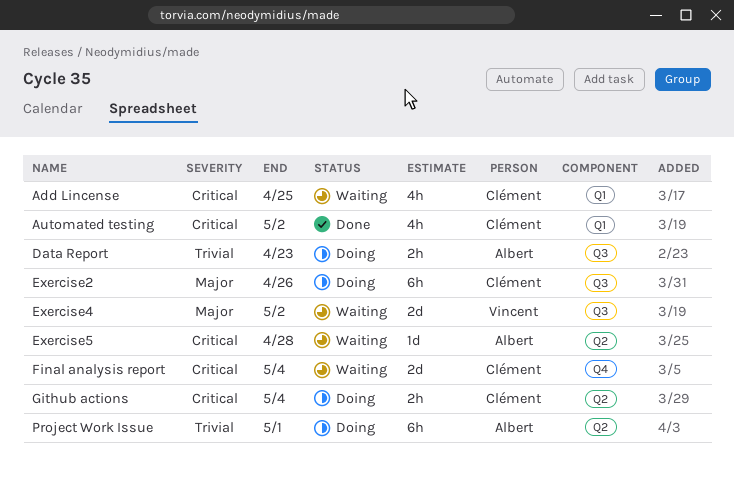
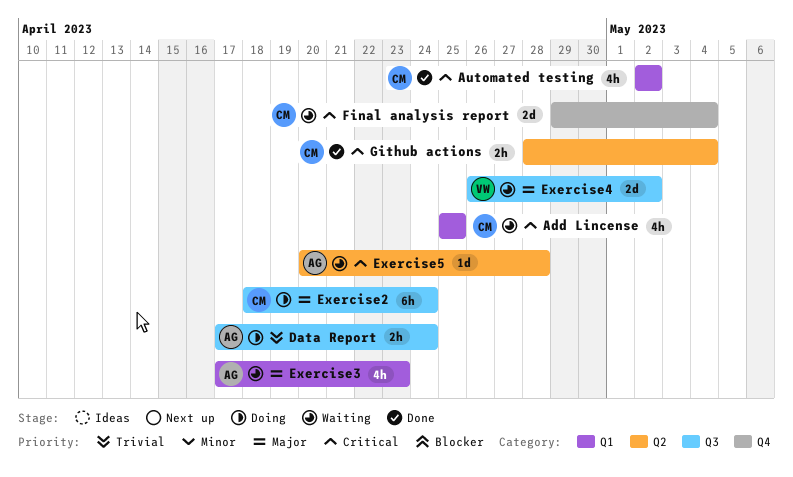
Data Report, due: Apr 23 -> Apr 24
Exercise2, due: Apr 26 -> Apr 24
Exercise3: none -> present
Github actions, status: Doing -> Done
Project Work Issue: present -> none

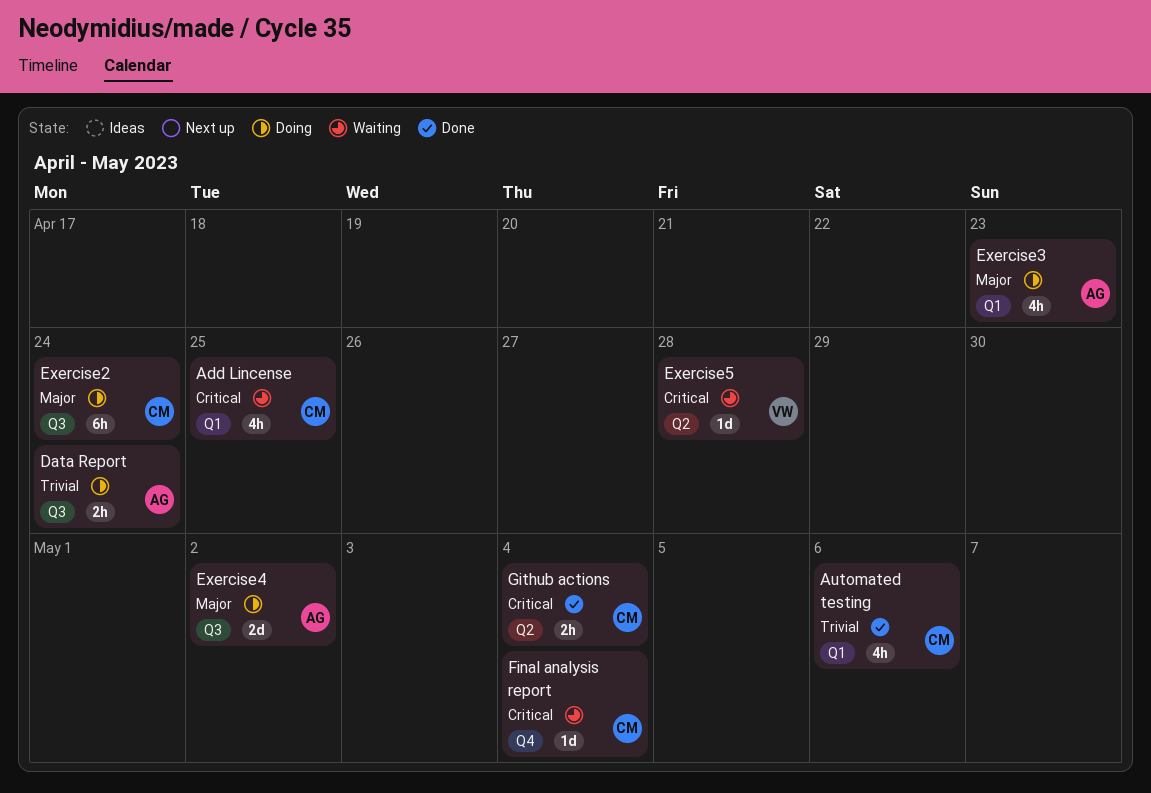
Automated testing, priority: Critical -> Trivial
Automated testing, due: May 2 -> May 6
Exercise3, status: Waiting -> Doing
Exercise4, status: Waiting -> Doing
Exercise4, owner: VW -> AG
Exercise5, owner: AG -> VW
Final analysis report, estimate: 2d -> 1d

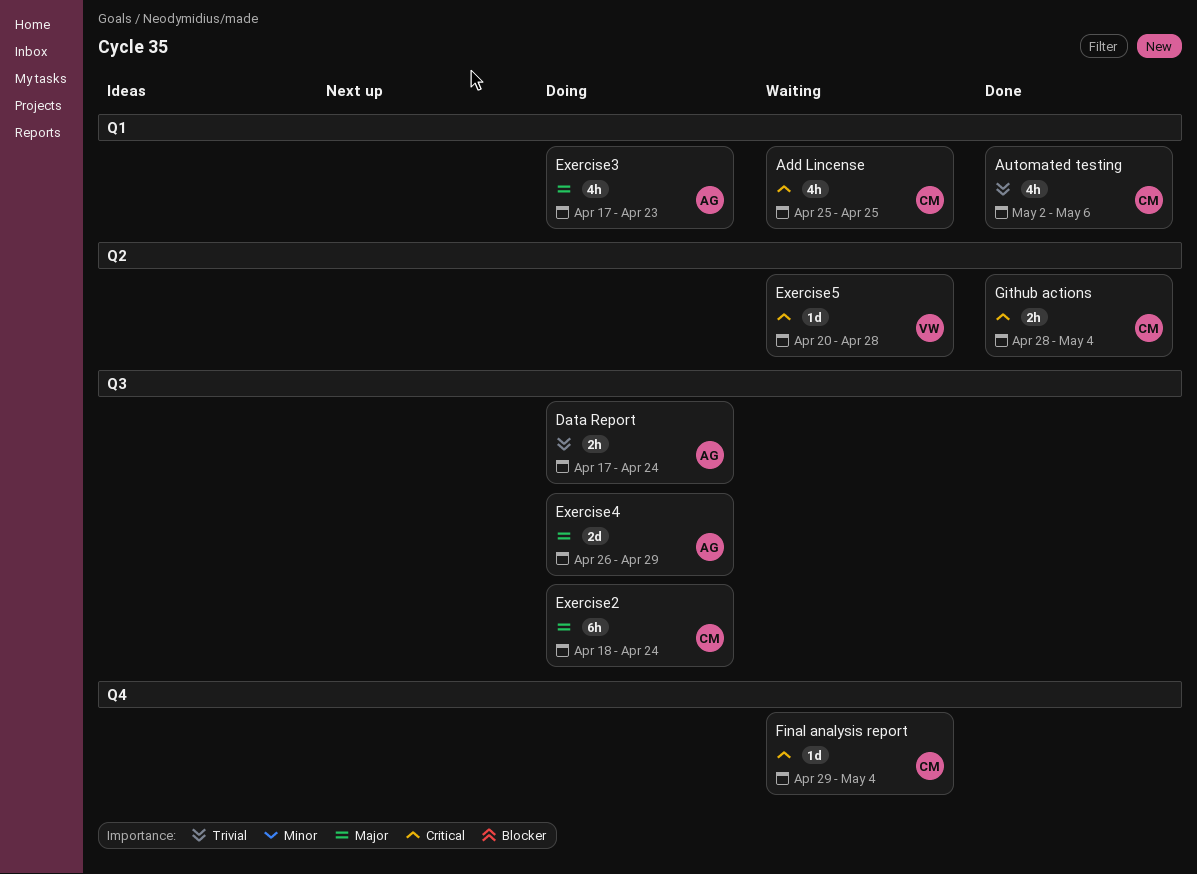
Exercise4, due: May 2 -> Apr 29

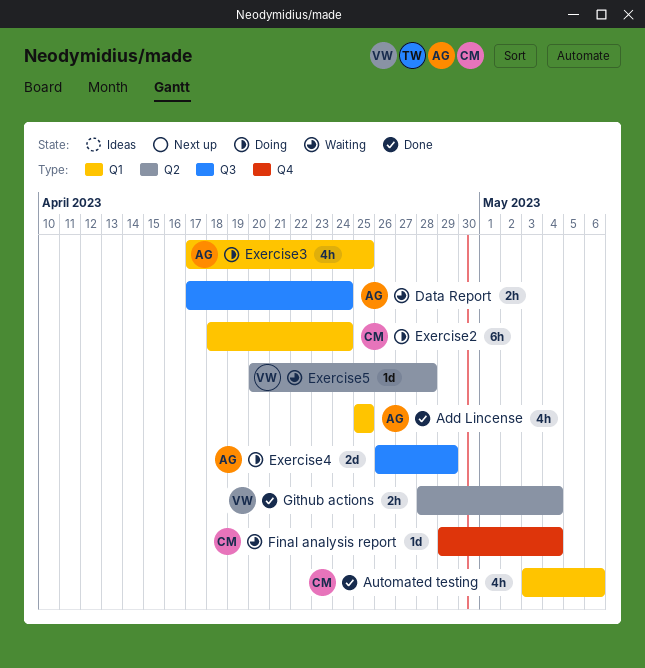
Add Lincense, status: Waiting -> Done
Add Lincense, owner: CM -> AG
Automated testing, start: May 2 -> May 3
Data Report, status: Doing -> Waiting
Exercise2, label: Q3 -> Q1
Exercise3, due: Apr 23 -> Apr 25
Github actions, owner: CM -> VW

